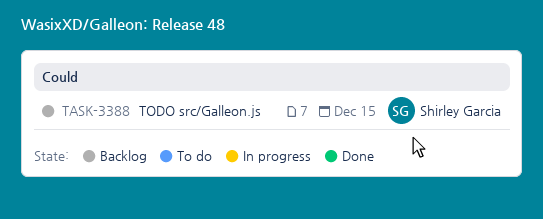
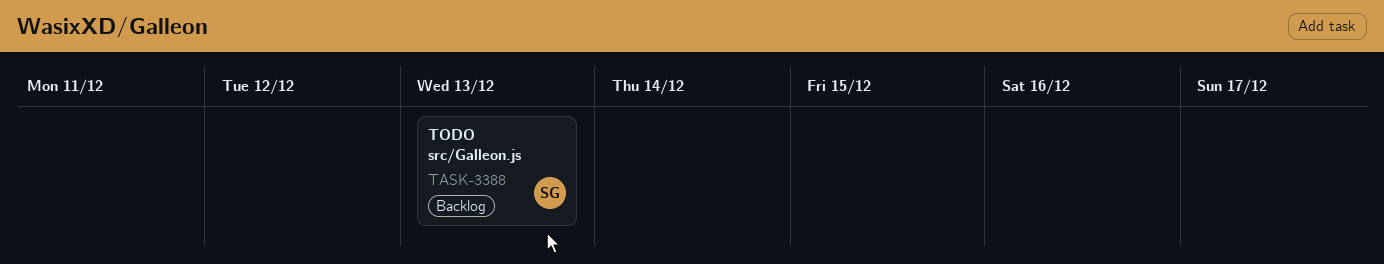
TASK-3388, due: Dec 15 -> Dec 13

